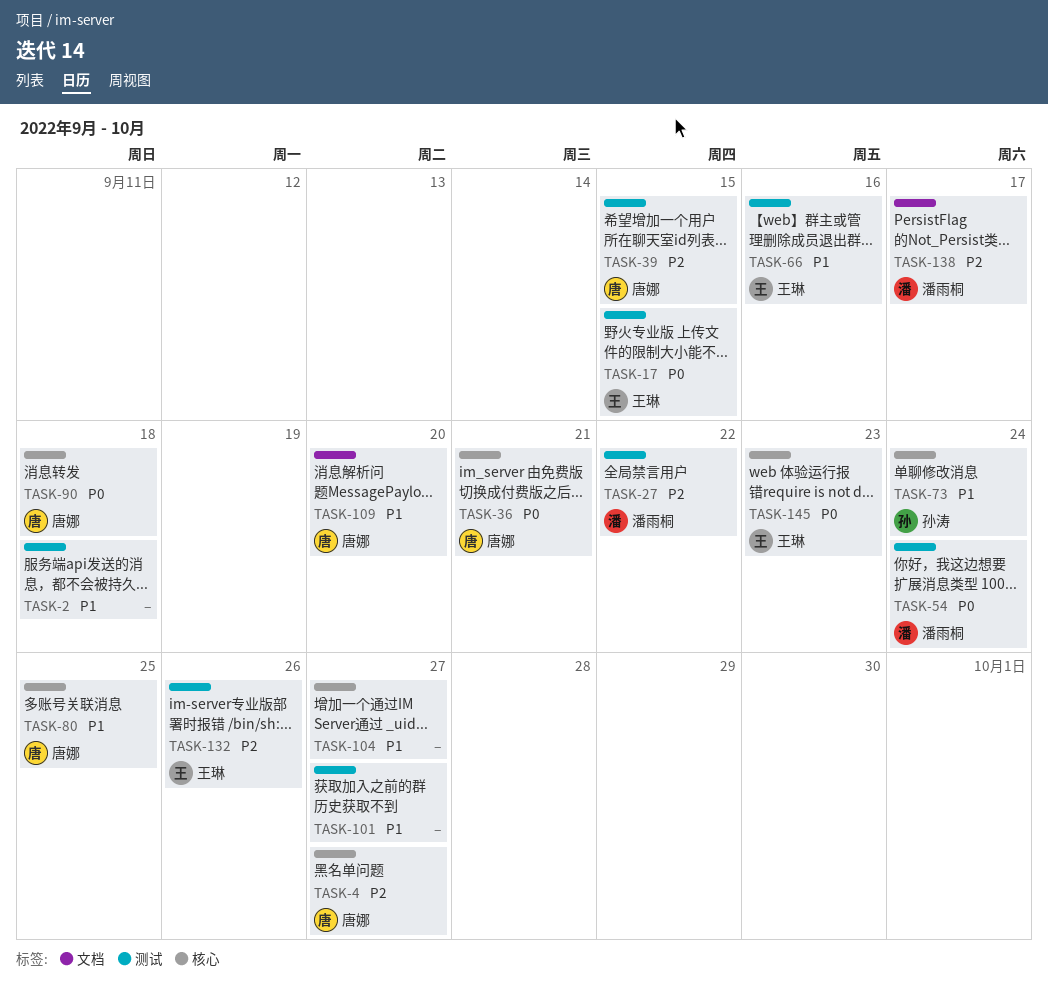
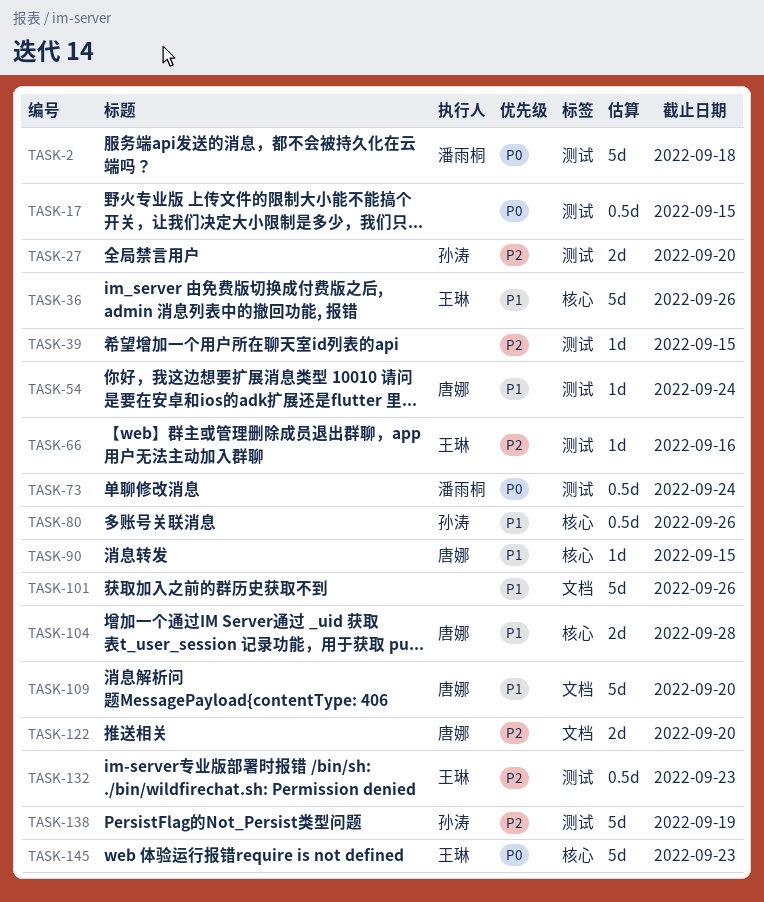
TASK-2, owner: none -> 潘雨桐
TASK-2, priority: P1 -> P0
TASK-4: present -> none
TASK-17, owner: 王琳 -> none
TASK-27, owner: 潘雨桐 -> 孙涛
TASK-27, due: Sep 22 -> Sep 20
TASK-36, owner: 唐娜 -> 王琳
TASK-36, priority: P0 -> P1
TASK-36, due: Sep 21 -> Sep 26
TASK-39, owner: 唐娜 -> none
TASK-54, owner: 潘雨桐 -> 唐娜
TASK-54, priority: P0 -> P1
TASK-66, priority: P1 -> P2
TASK-73, owner: 孙涛 -> 潘雨桐
TASK-73, priority: P1 -> P0
TASK-73, label: 核心 -> 测试
TASK-80, owner: 唐娜 -> 孙涛
TASK-80, due: Sep 25 -> Sep 26
TASK-90, priority: P0 -> P1
TASK-90, due: Sep 18 -> Sep 15
TASK-101, label: 测试 -> 文档
TASK-101, due: Sep 27 -> Sep 26
TASK-104, owner: none -> 唐娜
TASK-104, due: Sep 27 -> Sep 28
TASK-122: none -> present
TASK-132, due: Sep 26 -> Sep 23
TASK-138, owner: 潘雨桐 -> 孙涛
TASK-138, label: 文档 -> 测试
TASK-138, due: Sep 17 -> Sep 19

